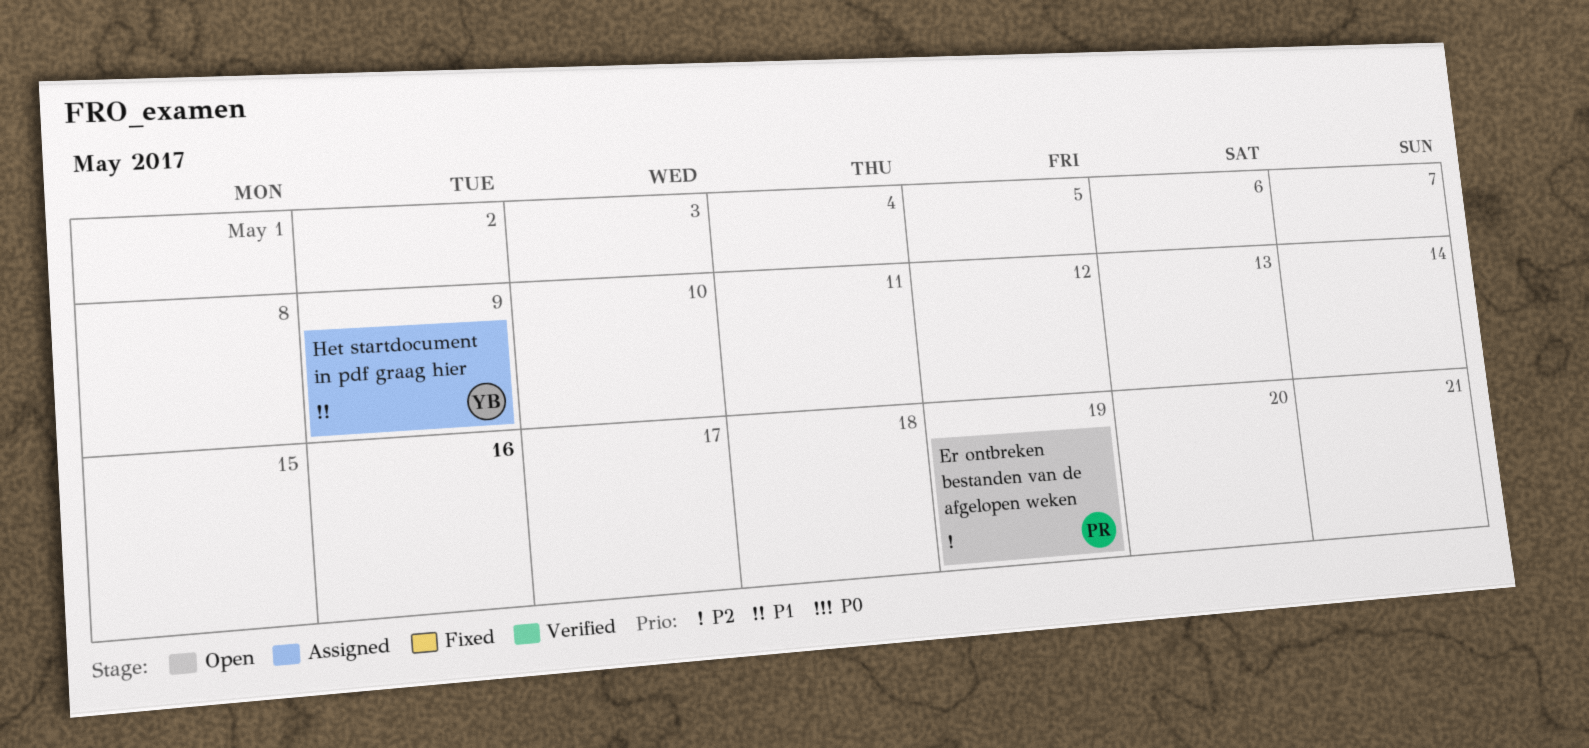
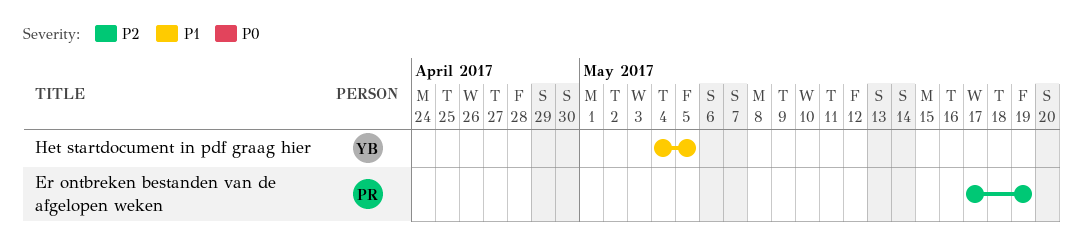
Het startdocument in pdf graag hier, due: May 9 -> May 5

